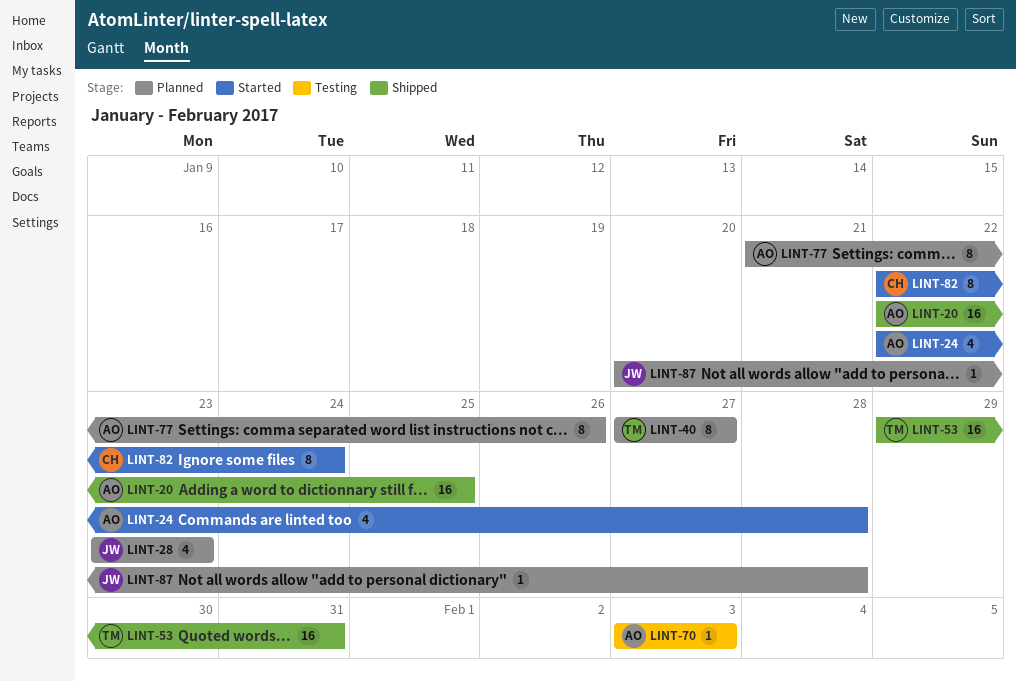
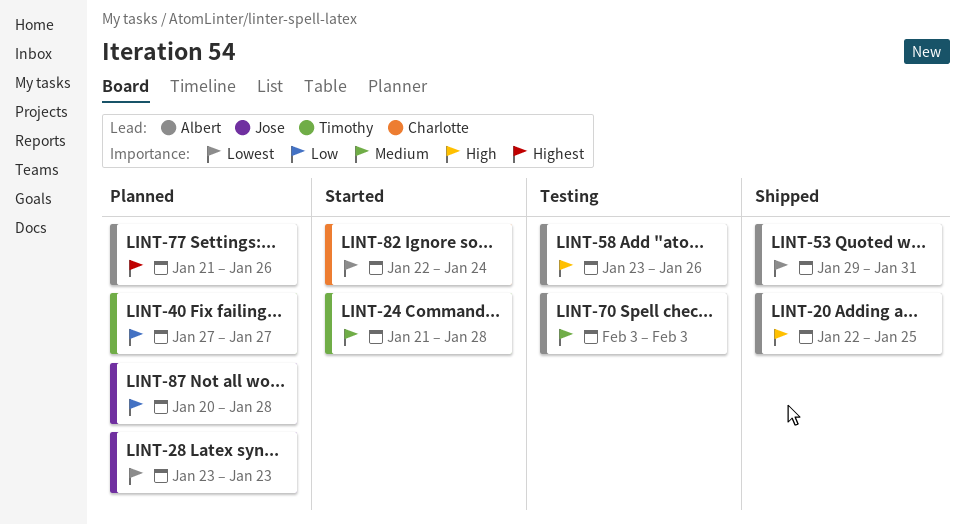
LINT-24, owner: Albert -> Timothy
LINT-24, start: Jan 22 -> Jan 21
LINT-53, owner: Timothy -> Albert
LINT-58: none -> present

